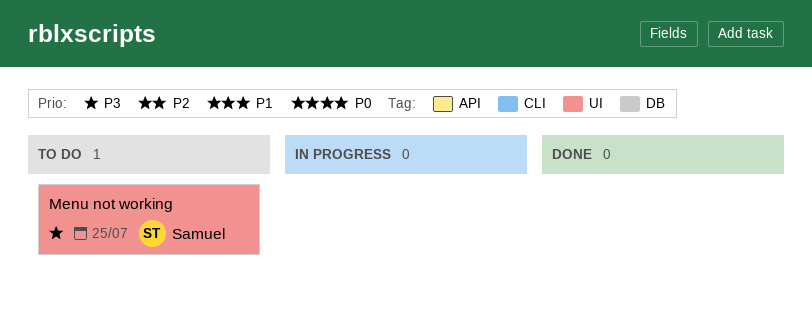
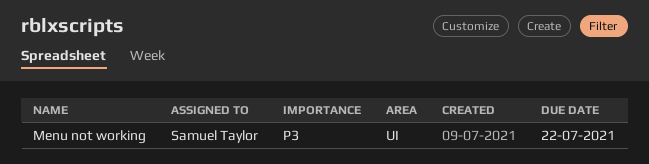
Menu not working, due: Jul 25 -> Jul 22

